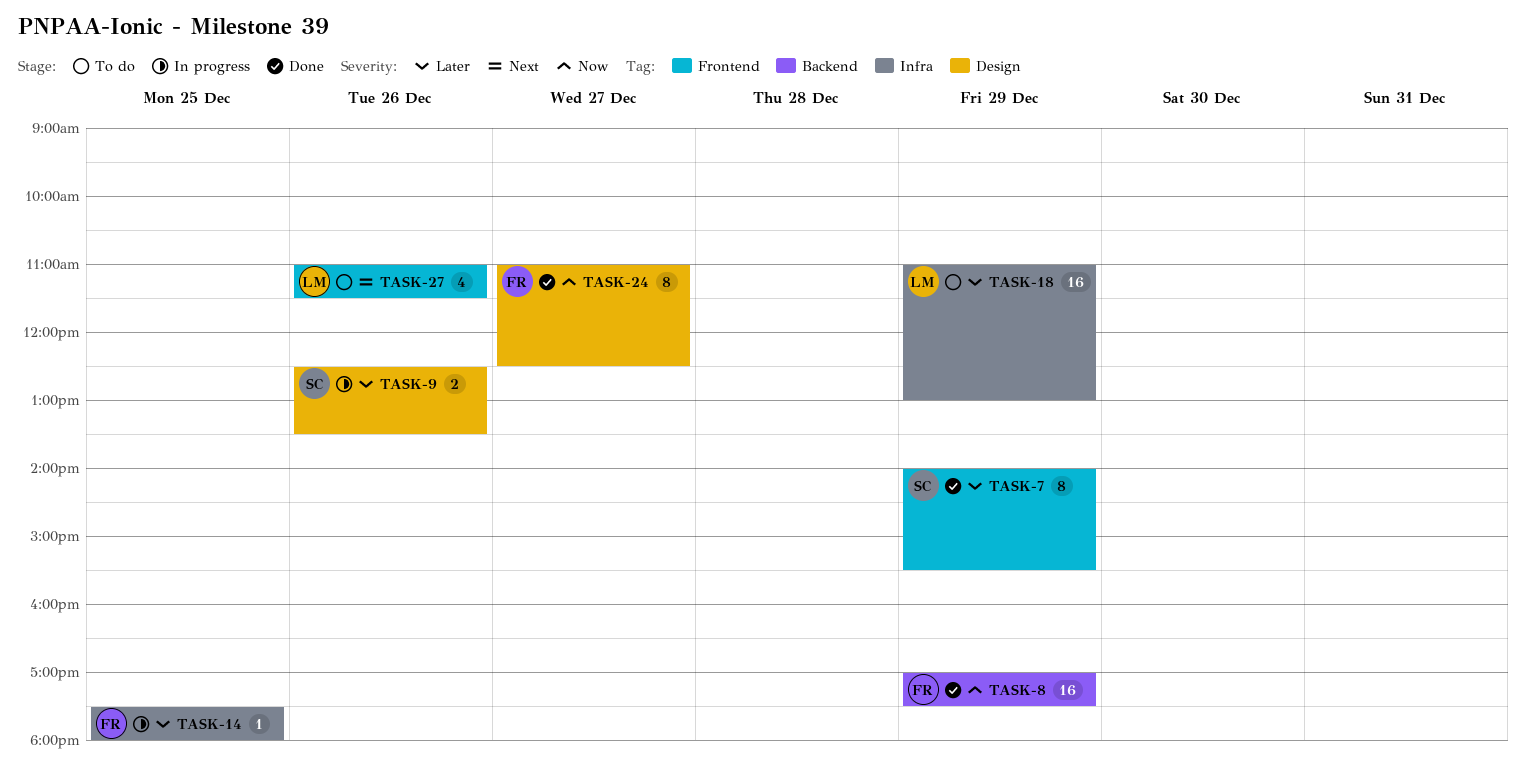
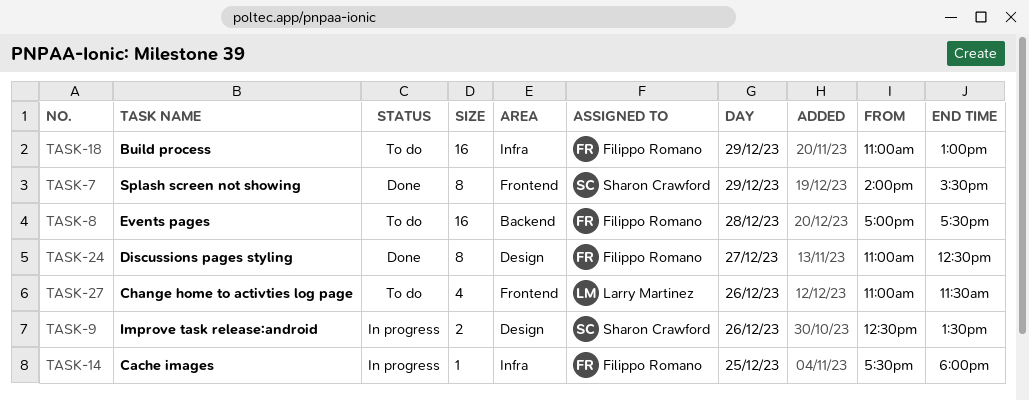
TASK-8, status: Done -> To do
TASK-8, day: Dec 29 -> Dec 28
TASK-18, owner: Larry Martinez -> Filippo Romano

